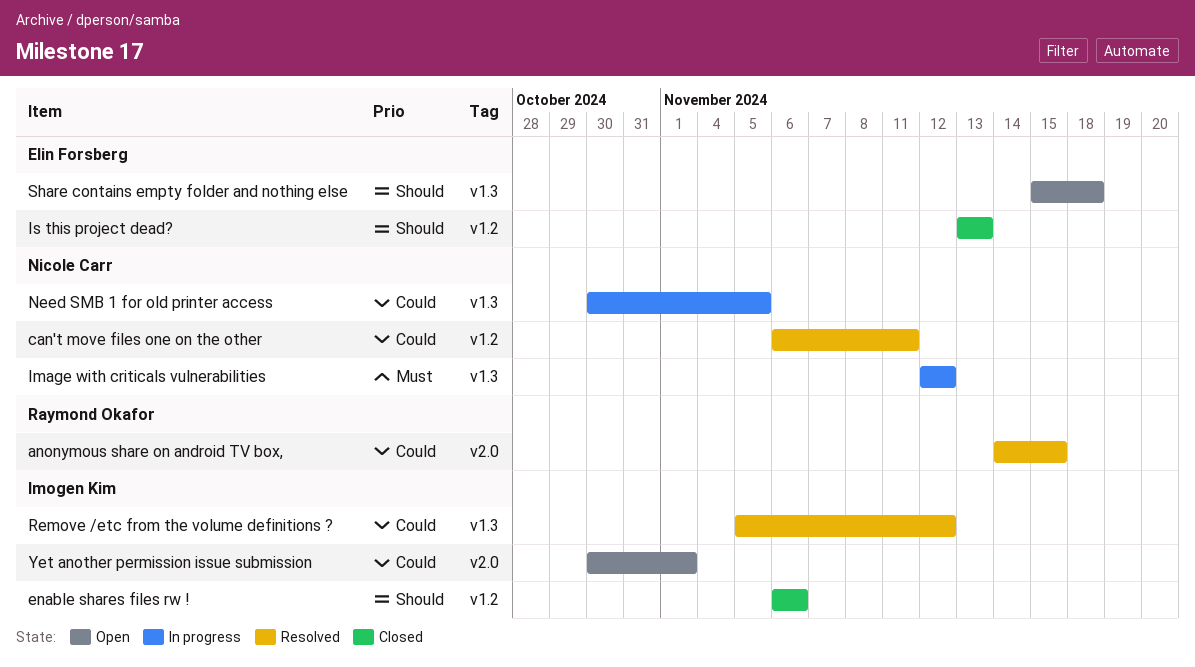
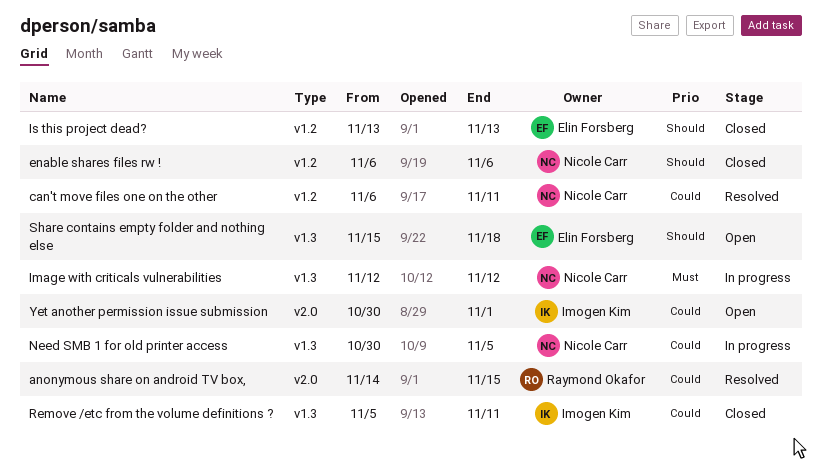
enable shares files rw !, owner: Imogen Kim -> Nicole Carr
Remove /etc from the volume definitions ?, status: Resolved -> Closed
Remove /etc from the volume definitions ?, due: Nov 12 -> Nov 11

